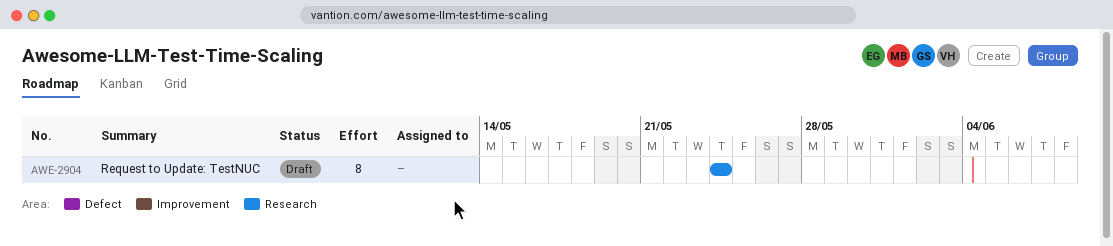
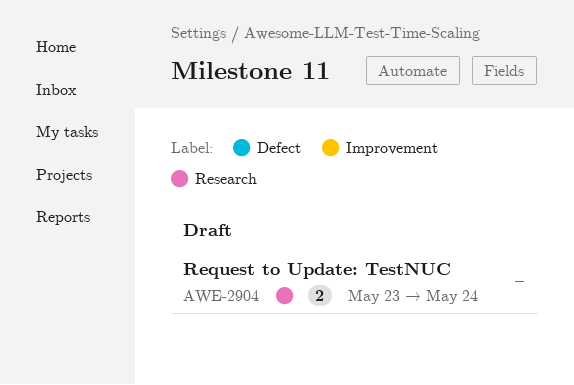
AWE-2904, estimate: 8 -> 2
AWE-2904, start: May 24 -> May 23

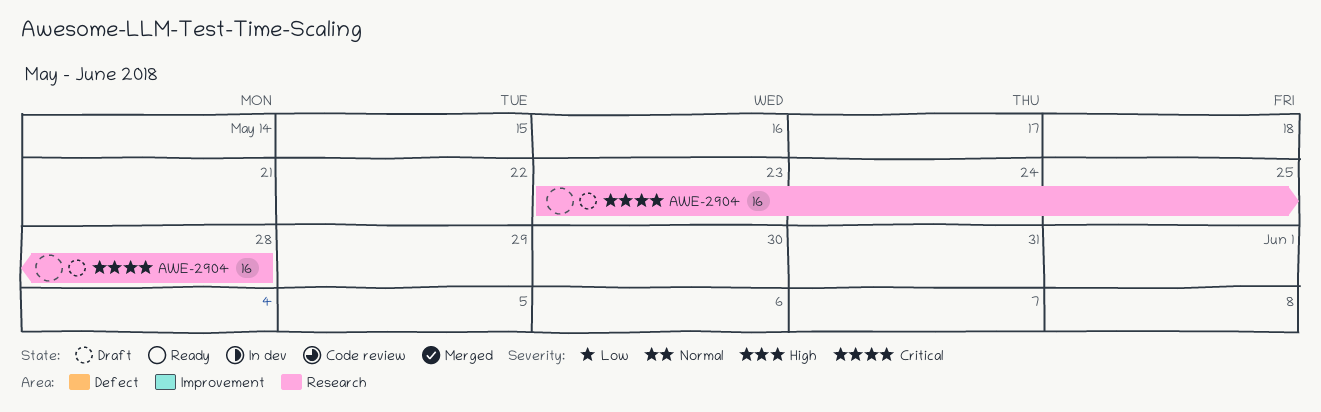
AWE-2904, estimate: 2 -> 16
AWE-2904, due: May 24 -> May 28

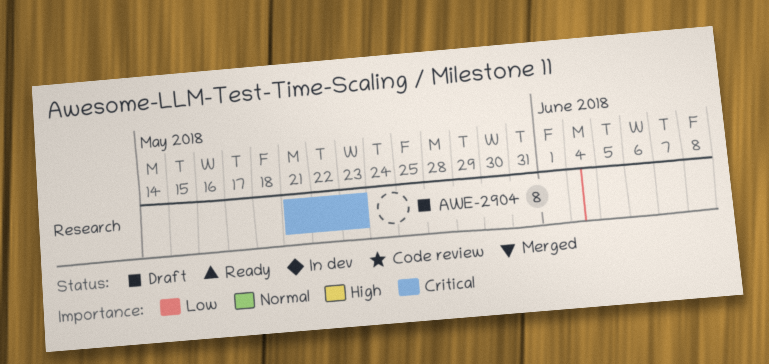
AWE-2904, estimate: 16 -> 8
AWE-2904, start: May 23 -> May 21
AWE-2904, due: May 28 -> May 23

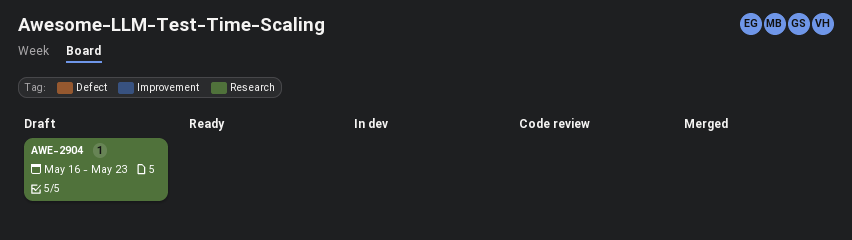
AWE-2904, estimate: 8 -> 1
AWE-2904, start: May 21 -> May 16

